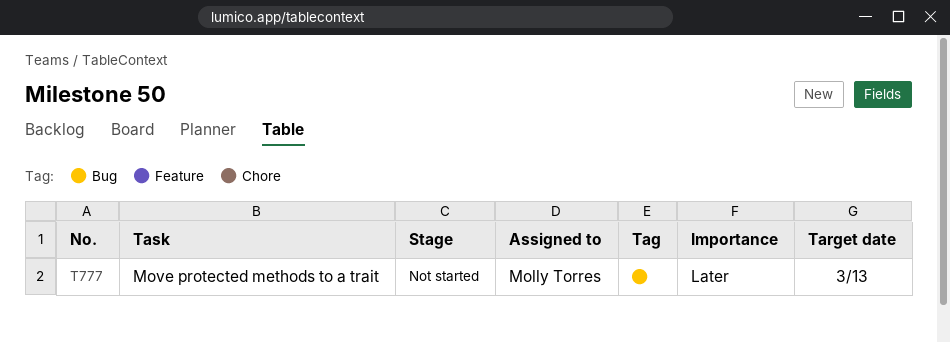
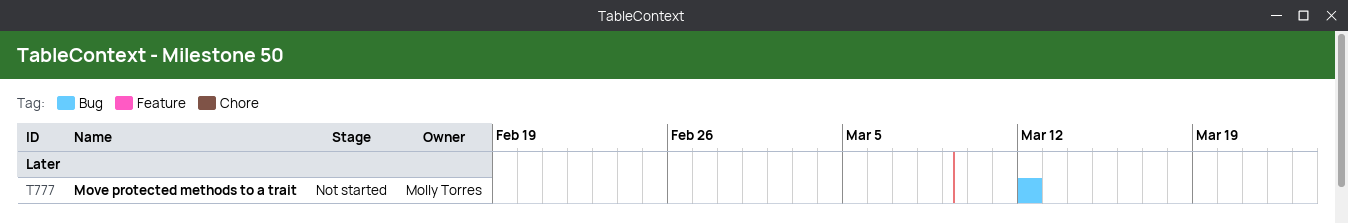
T777, due: Mar 13 -> Mar 12

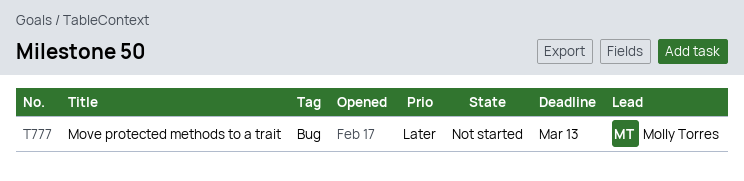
T777, due: Mar 12 -> Mar 13

